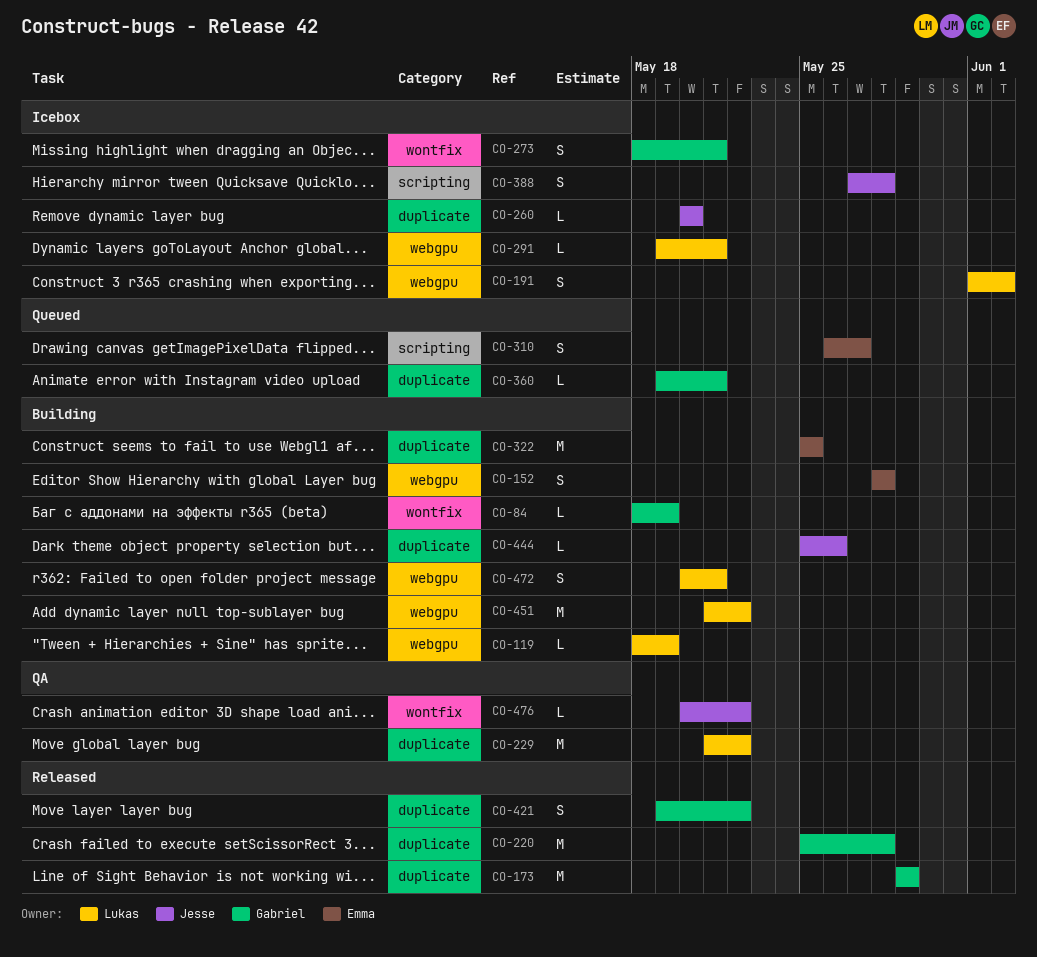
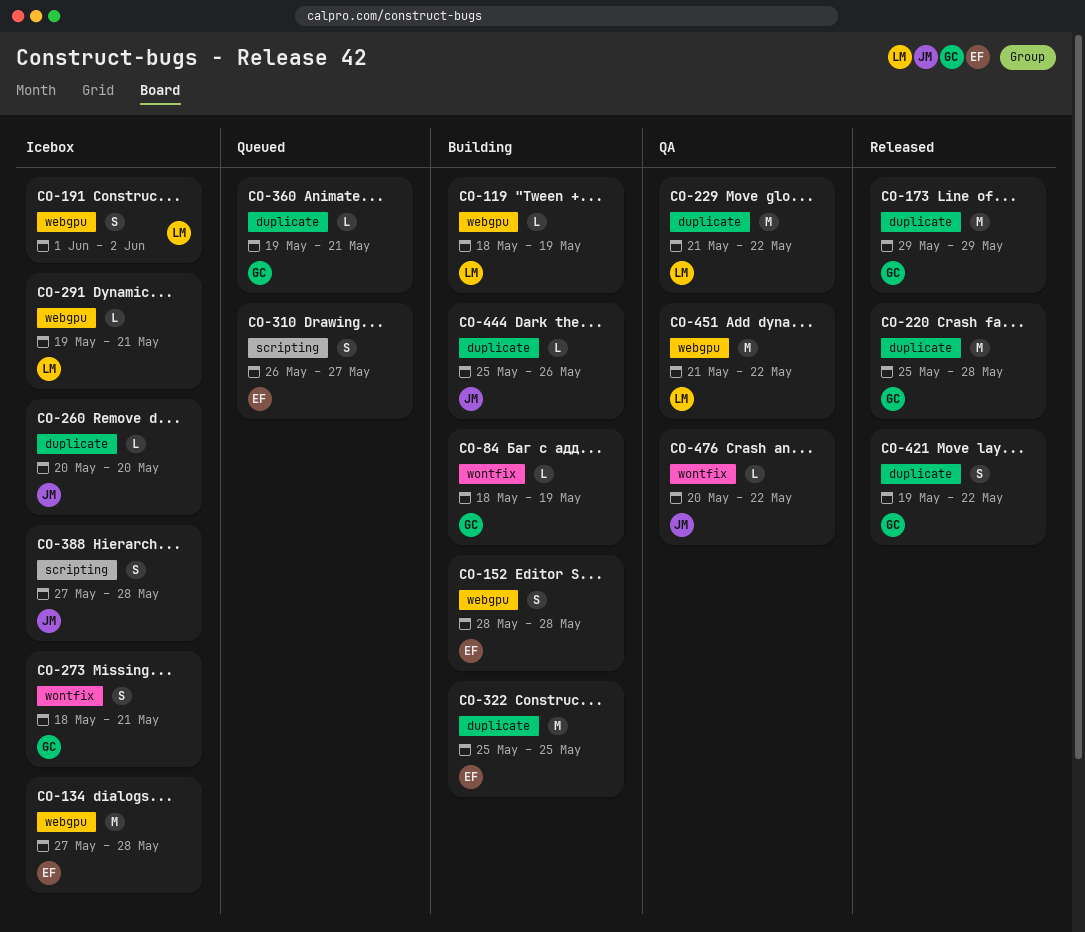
CO-134: none -> present
CO-451, status: Building -> QA
CO-472: present -> none

